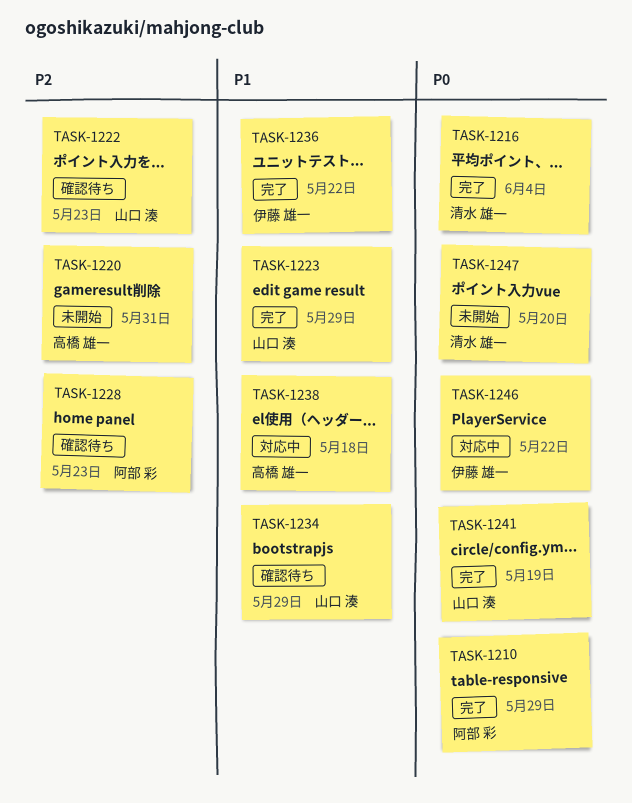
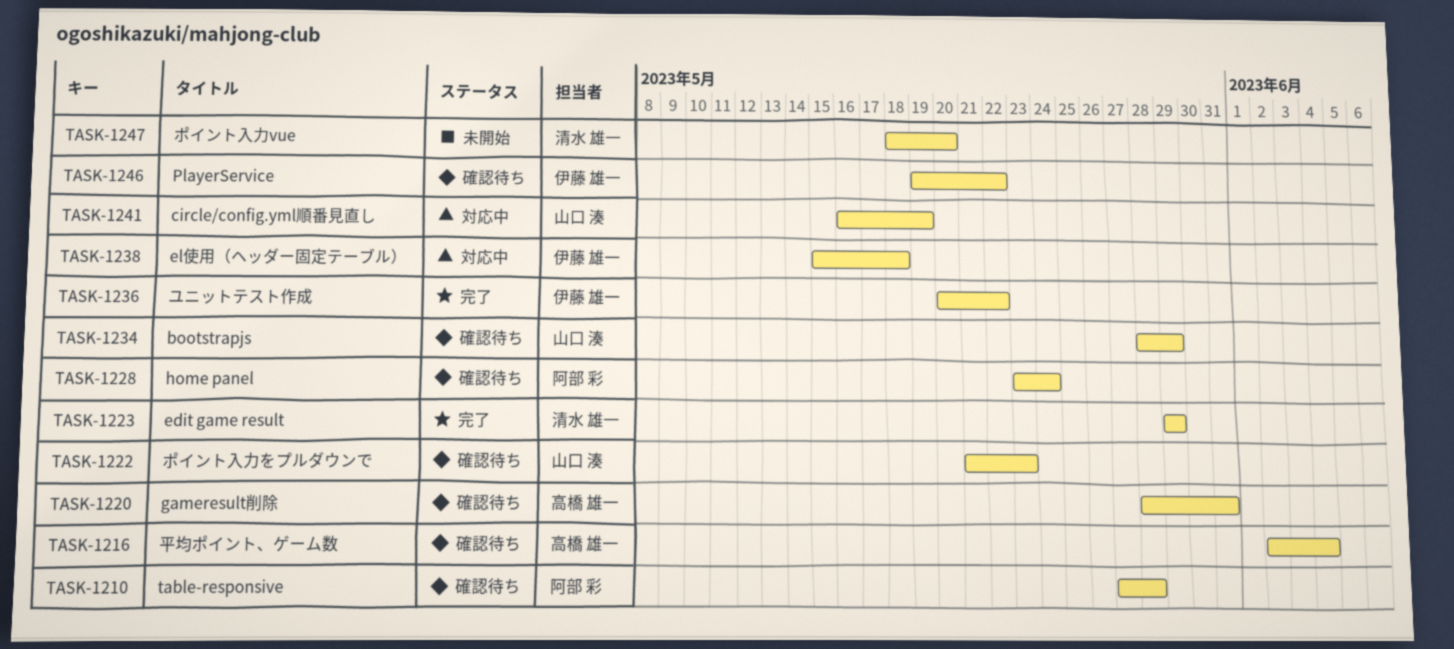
TASK-1210, status: 完了 -> 確認待ち
TASK-1210, due: May 29 -> May 28
TASK-1216, status: 完了 -> 確認待ち
TASK-1216, owner: 清水 雄一 -> 高橋 雄一
TASK-1220, status: 未開始 -> 確認待ち
TASK-1223, owner: 山口 湊 -> 清水 雄一
TASK-1228, due: May 23 -> May 24
TASK-1238, owner: 高橋 雄一 -> 伊藤 雄一
TASK-1241, status: 完了 -> 対応中
TASK-1246, status: 対応中 -> 確認待ち

